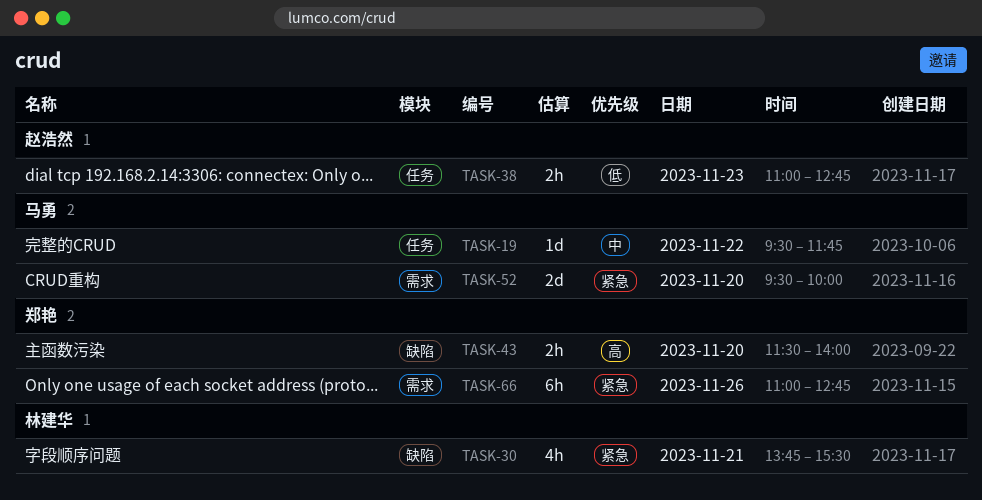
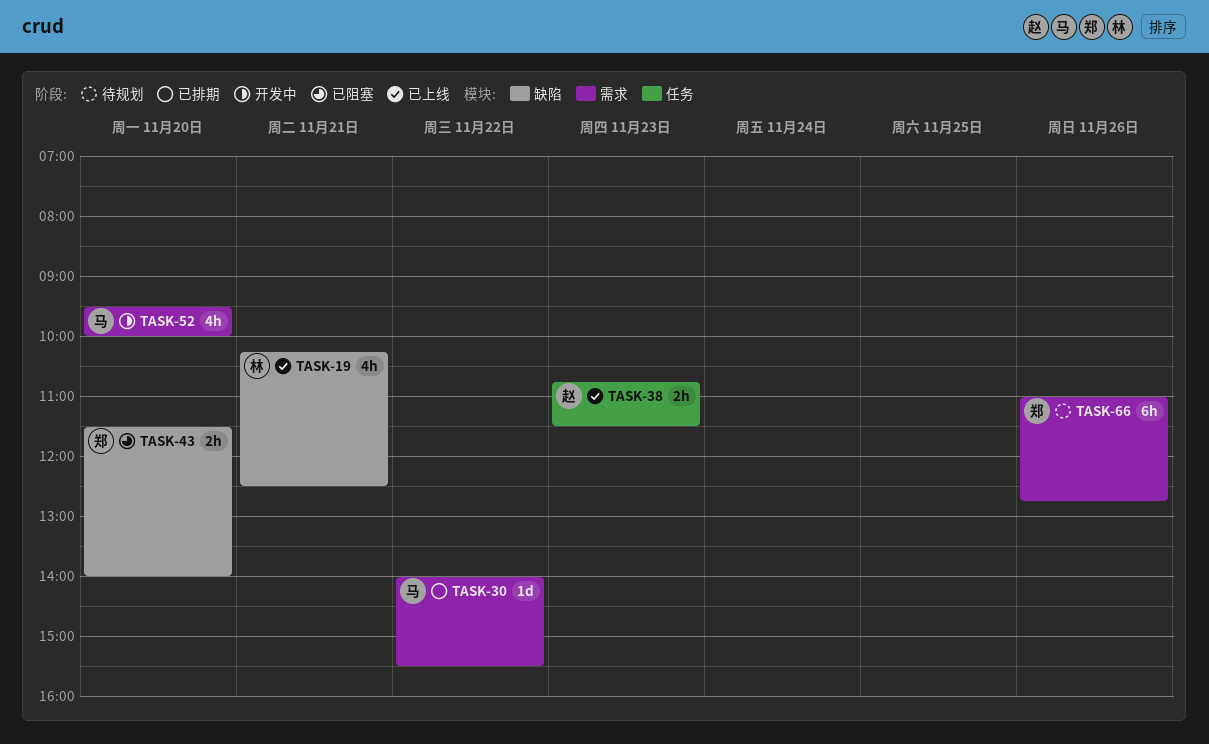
TASK-19, owner: 马勇 -> 林建华
TASK-19, label: 任务 -> 缺陷
TASK-19, estimate: 1d -> 4h
TASK-19, day: Nov 22 -> Nov 21
TASK-19, begins: 09:30 -> 10:15
TASK-19, ends: 11:45 -> 12:30
TASK-30, owner: 林建华 -> 马勇
TASK-30, label: 缺陷 -> 需求
TASK-30, estimate: 4h -> 1d
TASK-30, day: Nov 21 -> Nov 22
TASK-30, begins: 13:45 -> 14:00
TASK-38, begins: 11:00 -> 10:45
TASK-38, ends: 12:45 -> 11:30
TASK-52, estimate: 2d -> 4h

